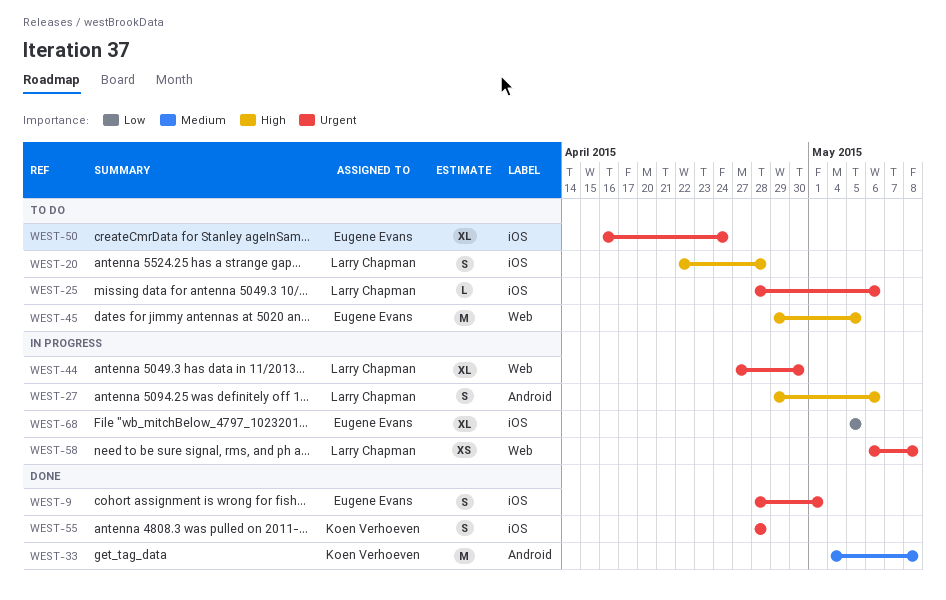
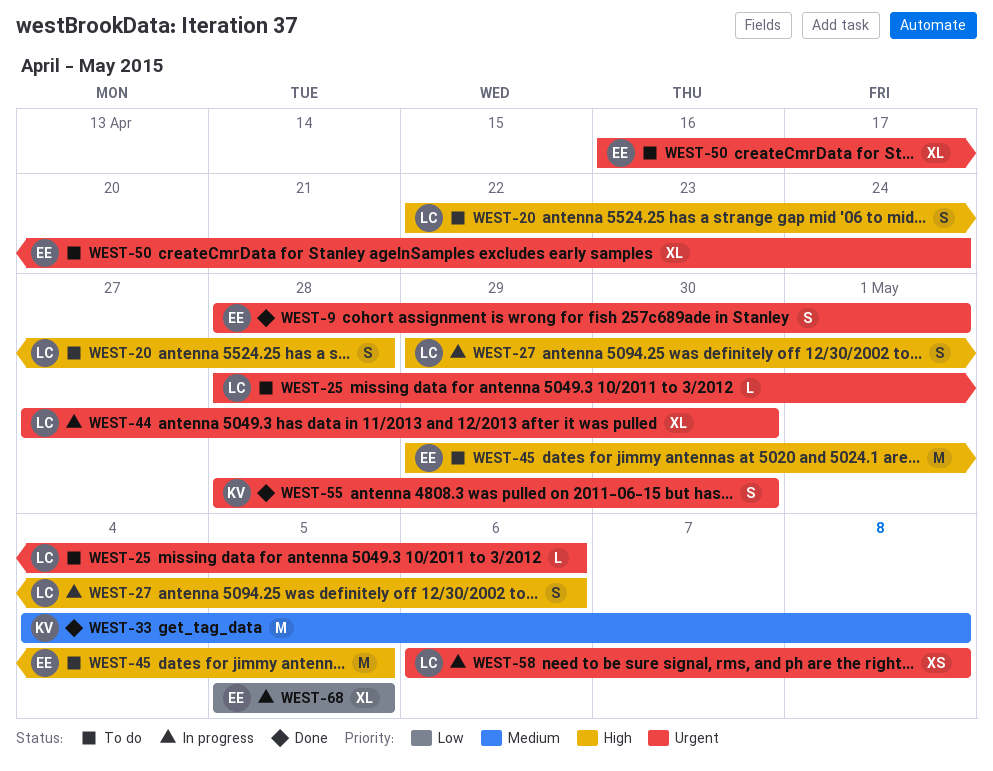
WEST-55, due: Apr 28 -> Apr 30

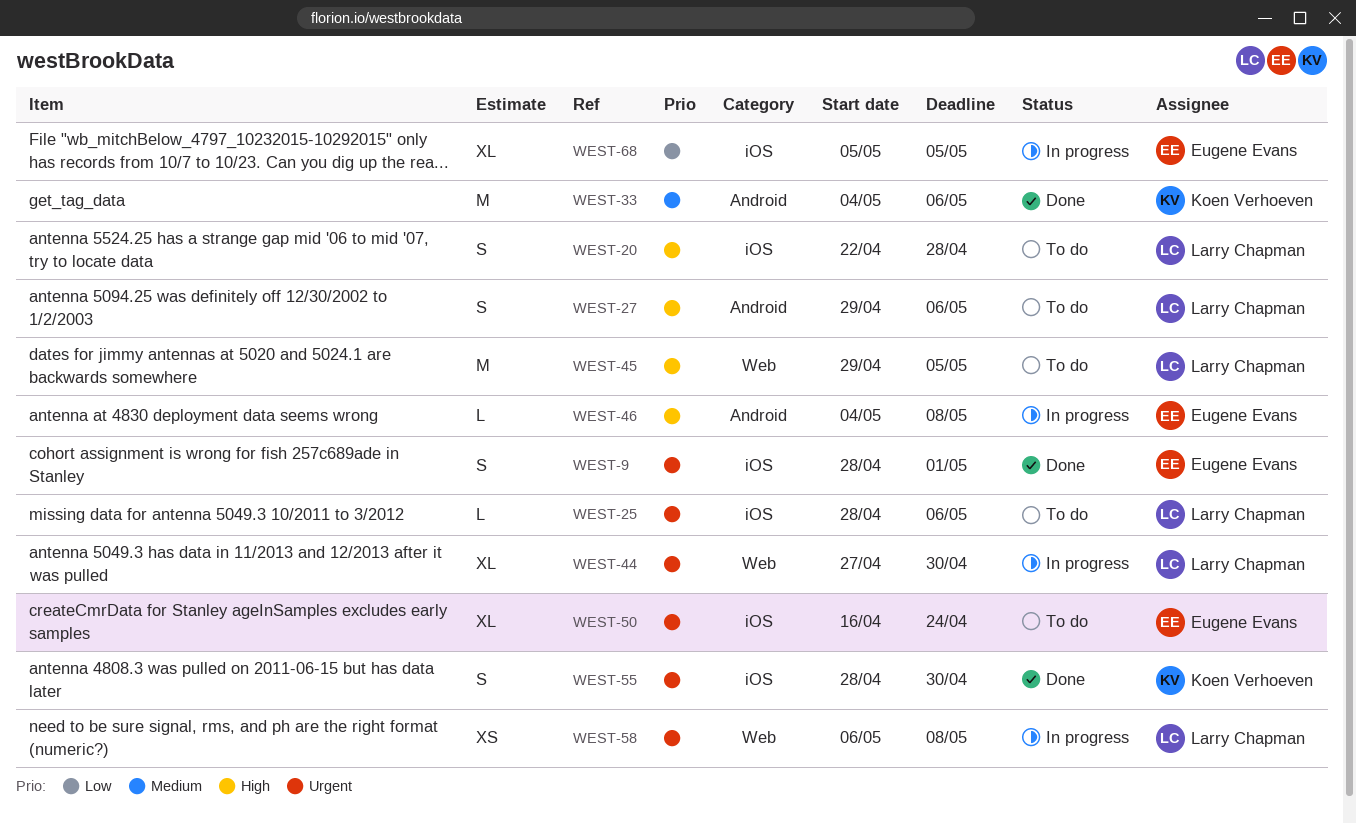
WEST-27, status: In progress -> To do
WEST-33, due: May 8 -> May 6
WEST-45, owner: Eugene Evans -> Larry Chapman
WEST-46: none -> present

